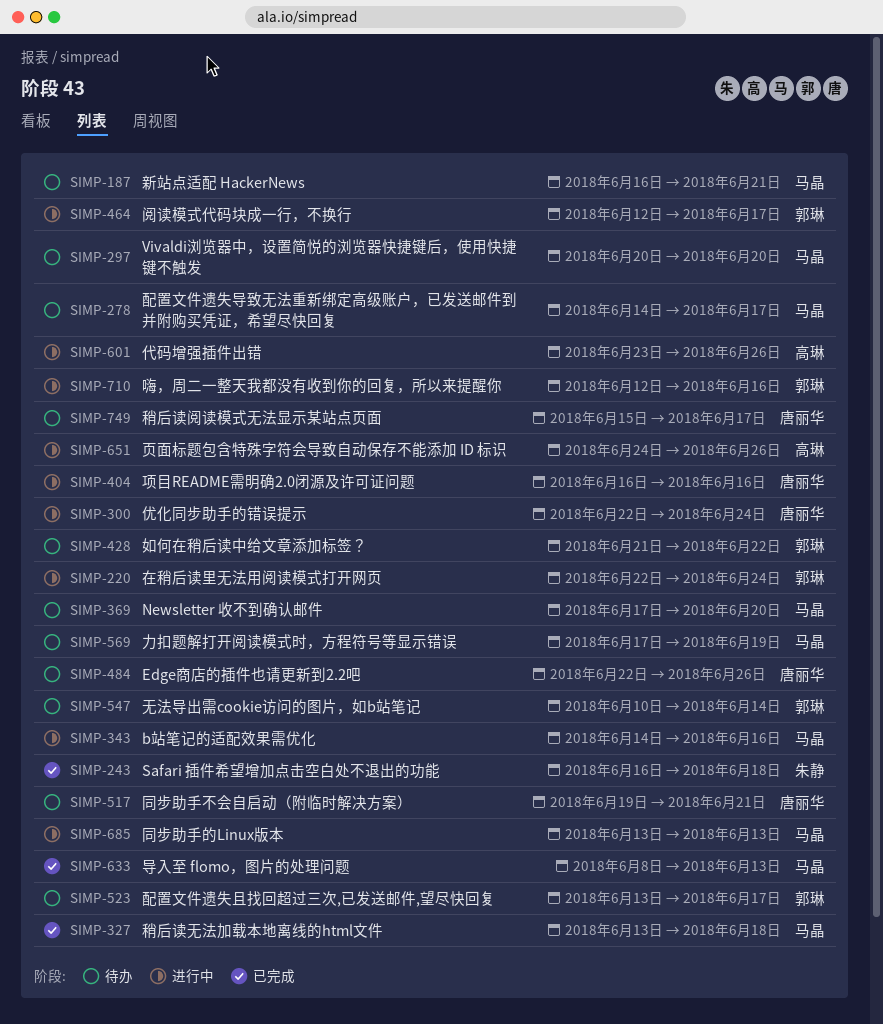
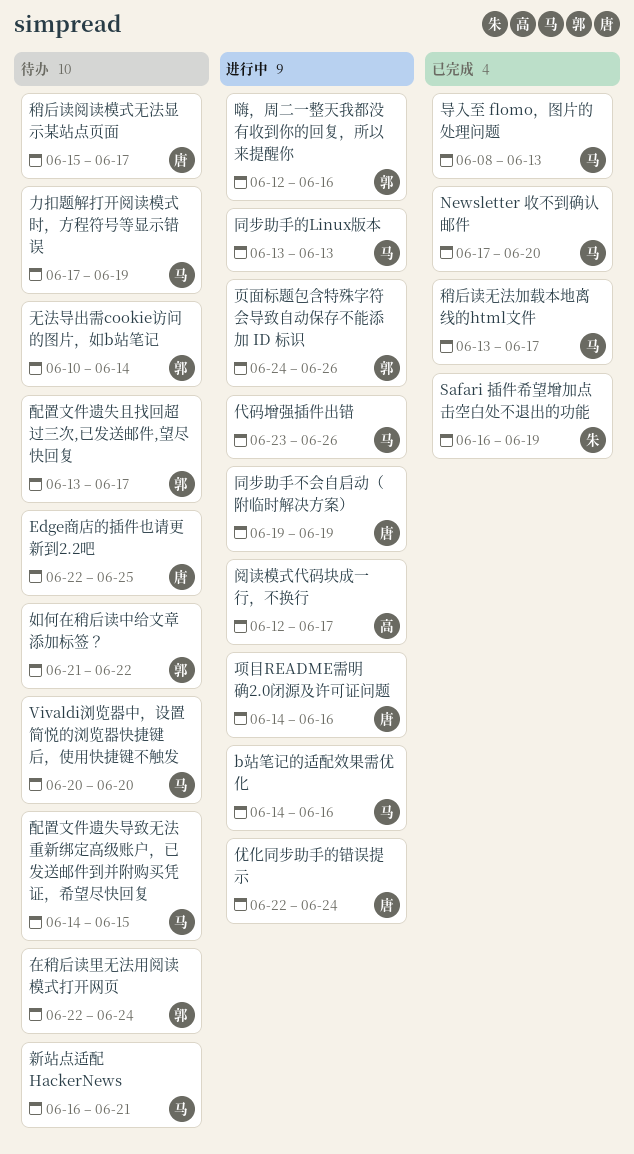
Edge商店的插件也请更新到2.2吧, due: Jun 26 -> Jun 25
Newsletter 收不到确认邮件, status: 待办 -> 已完成
Safari 插件希望增加点击空白处不退出的功能, due: Jun 18 -> Jun 19
代码增强插件出错, owner: 高琳 -> 马晶
同步助手不会自启动（附临时解决方案）, status: 待办 -> 进行中
同步助手不会自启动（附临时解决方案）, due: Jun 21 -> Jun 19
在稍后读里无法用阅读模式打开网页, status: 进行中 -> 待办
稍后读无法加载本地离线的html文件, due: Jun 18 -> Jun 17
配置文件遗失导致无法重新绑定高级账户，已发送邮件到并附购买凭证，希望尽快回复, due: Jun 17 -> Jun 15
阅读模式代码块成一行，不换行, owner: 郭琳 -> 高琳
页面标题包含特殊字符会导致自动保存不能添加 ID 标识, owner: 高琳 -> 郭琳
项目README需明确2.0闭源及许可证问题, start: Jun 16 -> Jun 14

